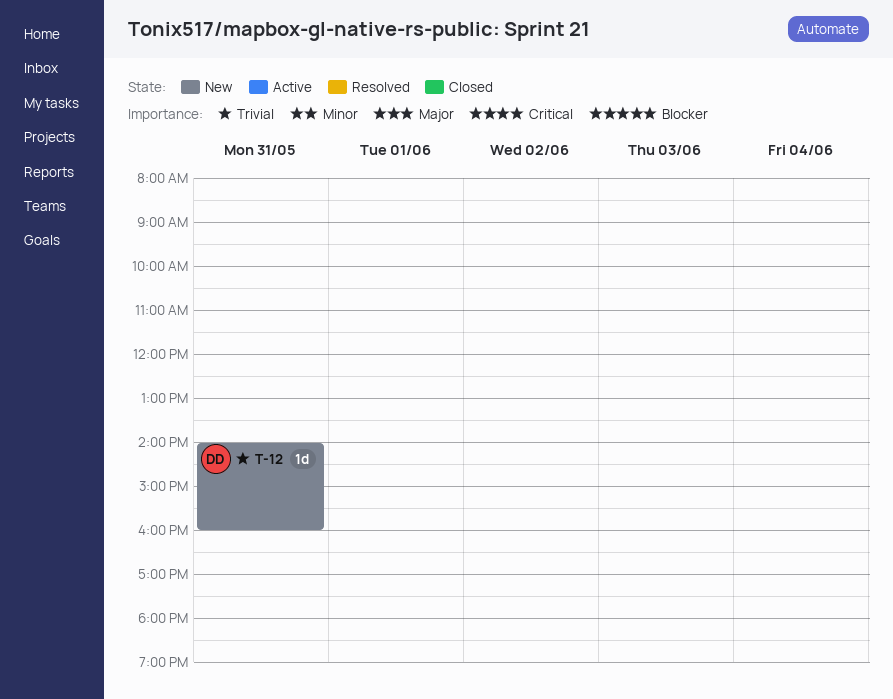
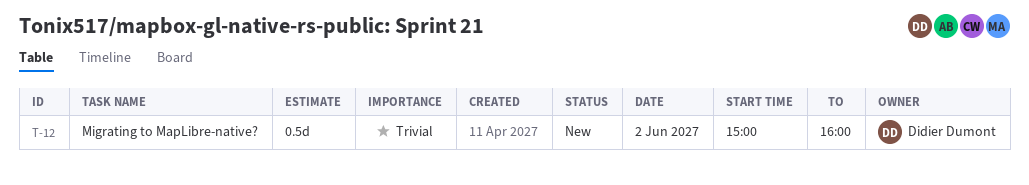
T-12, estimate: 1d -> 0.5d
T-12, day: May 31 -> Jun 2
T-12, begins: 14:00 -> 15:00

